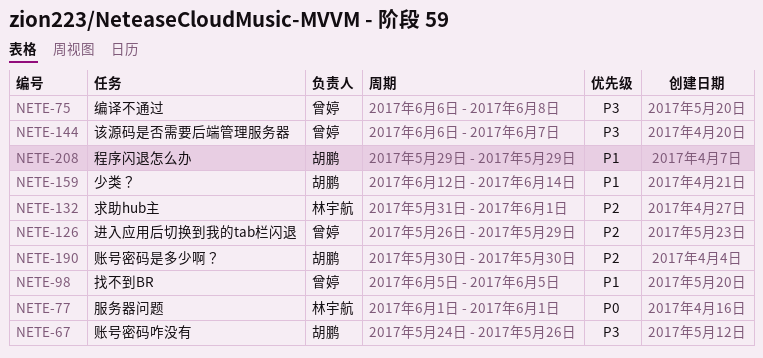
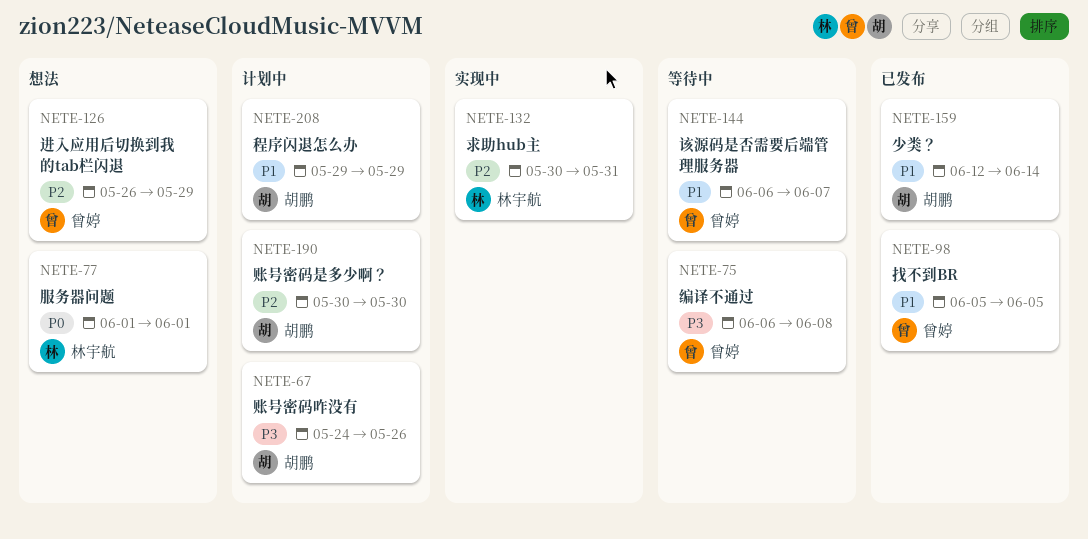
NETE-132, start: May 31 -> May 30
NETE-132, due: Jun 1 -> May 31
NETE-144, priority: P3 -> P1

